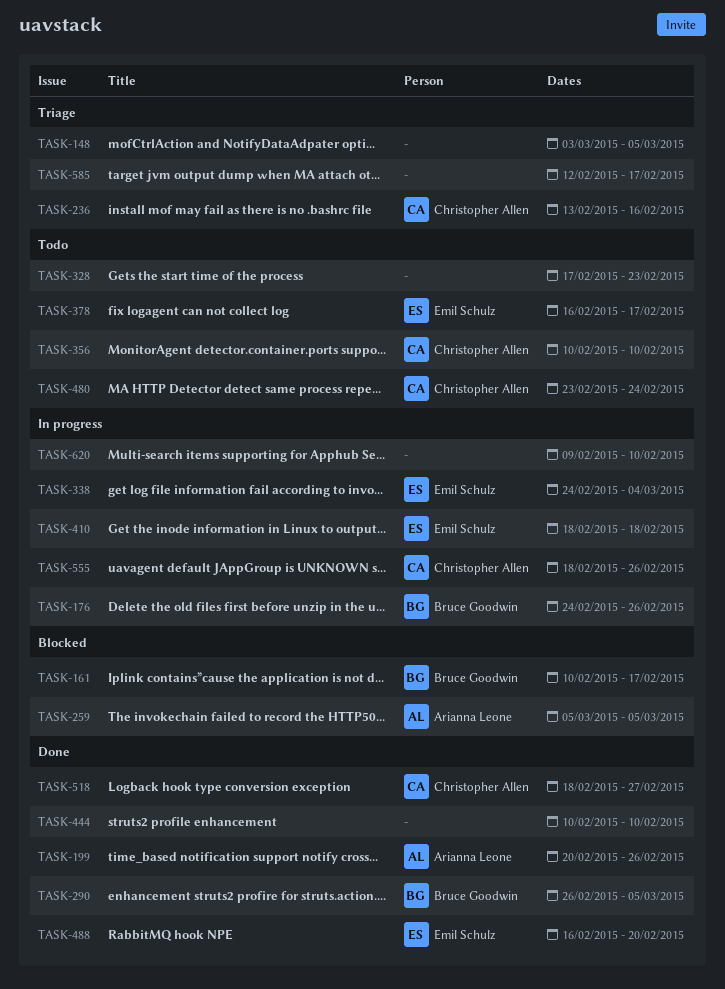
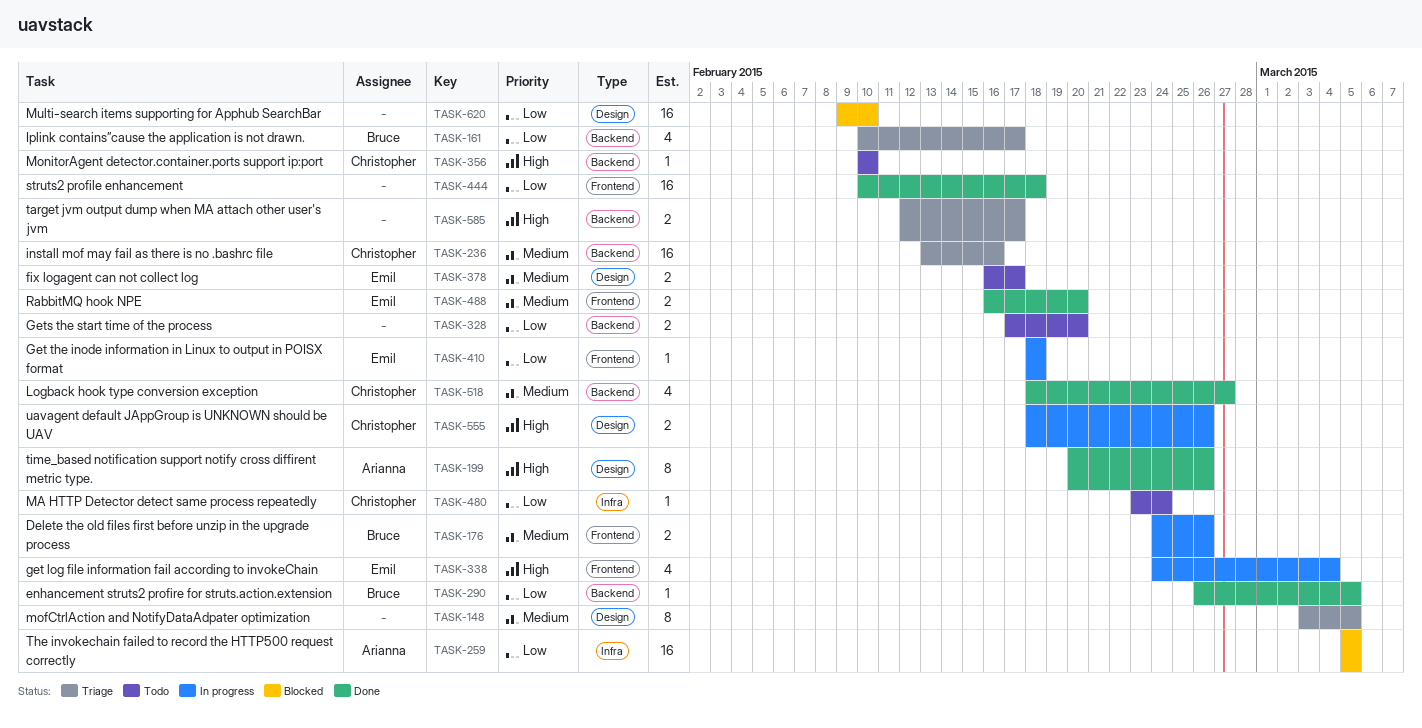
TASK-161, status: Blocked -> Triage
TASK-328, due: Feb 23 -> Feb 20
TASK-444, due: Feb 10 -> Feb 18
TASK-620, status: In progress -> Blocked

